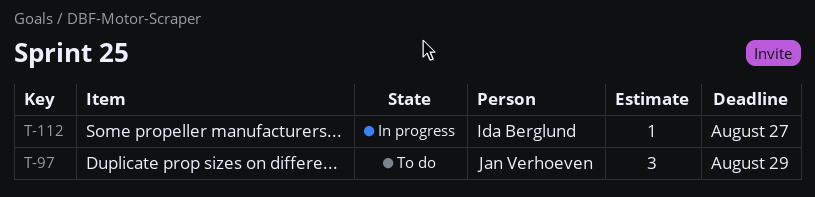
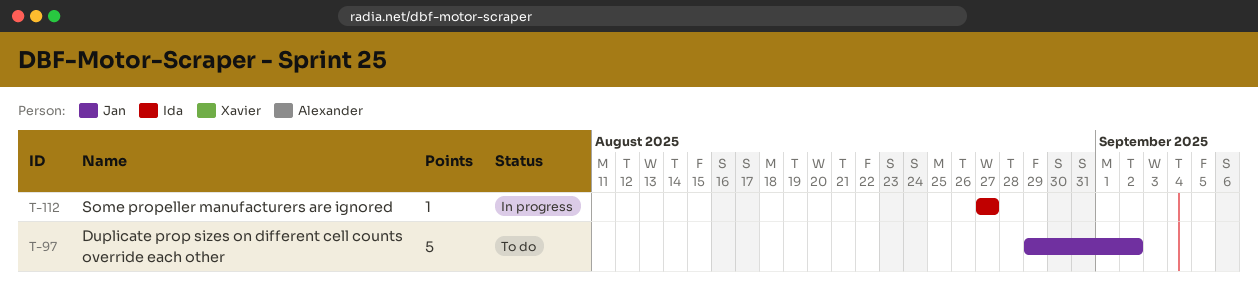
T-97, estimate: 3 -> 5
T-97, due: Aug 29 -> Sep 2

